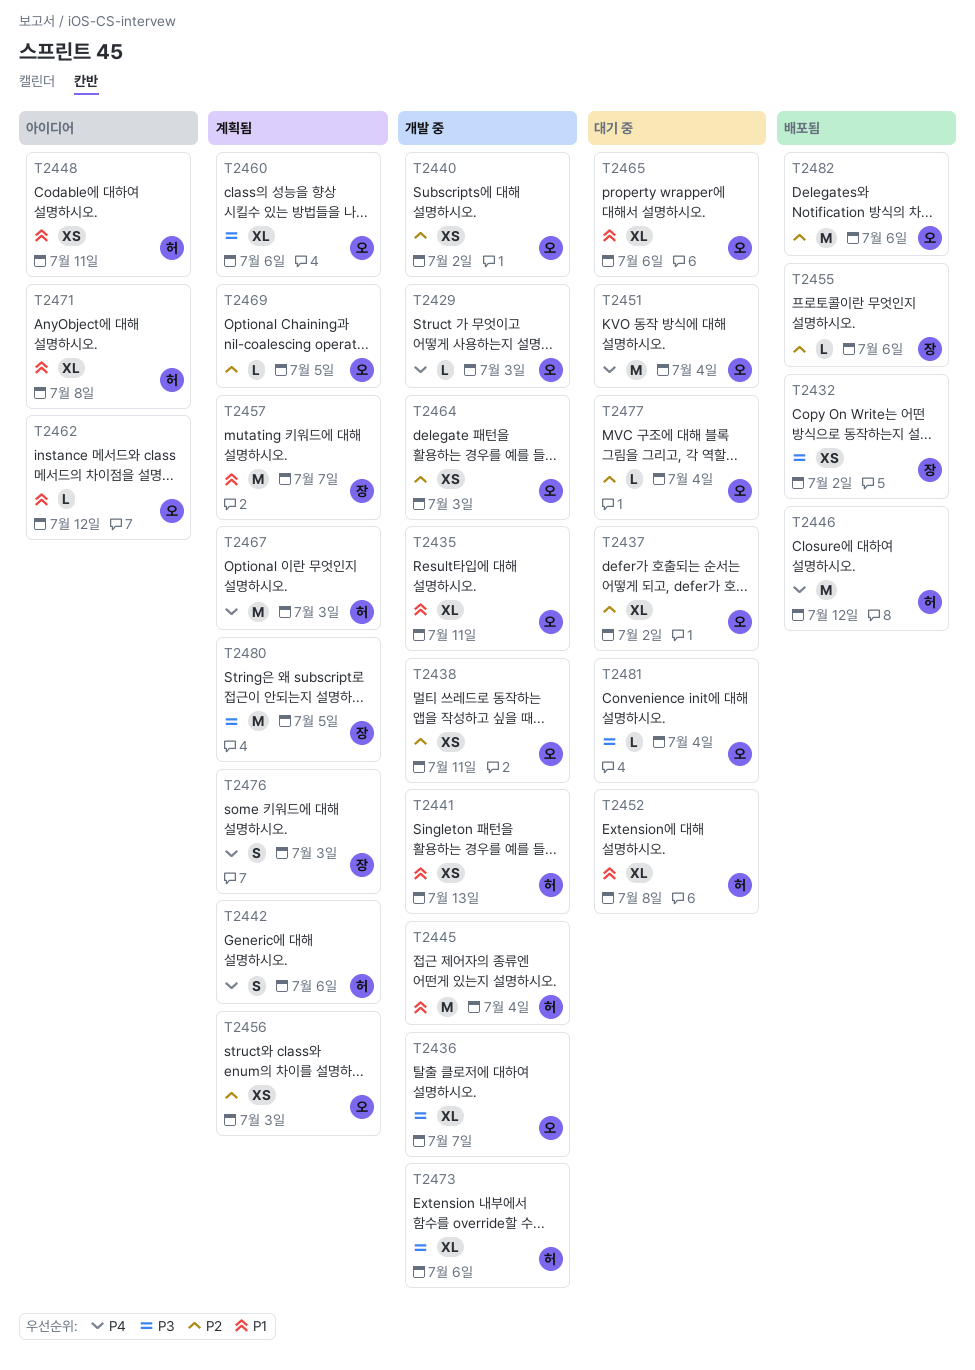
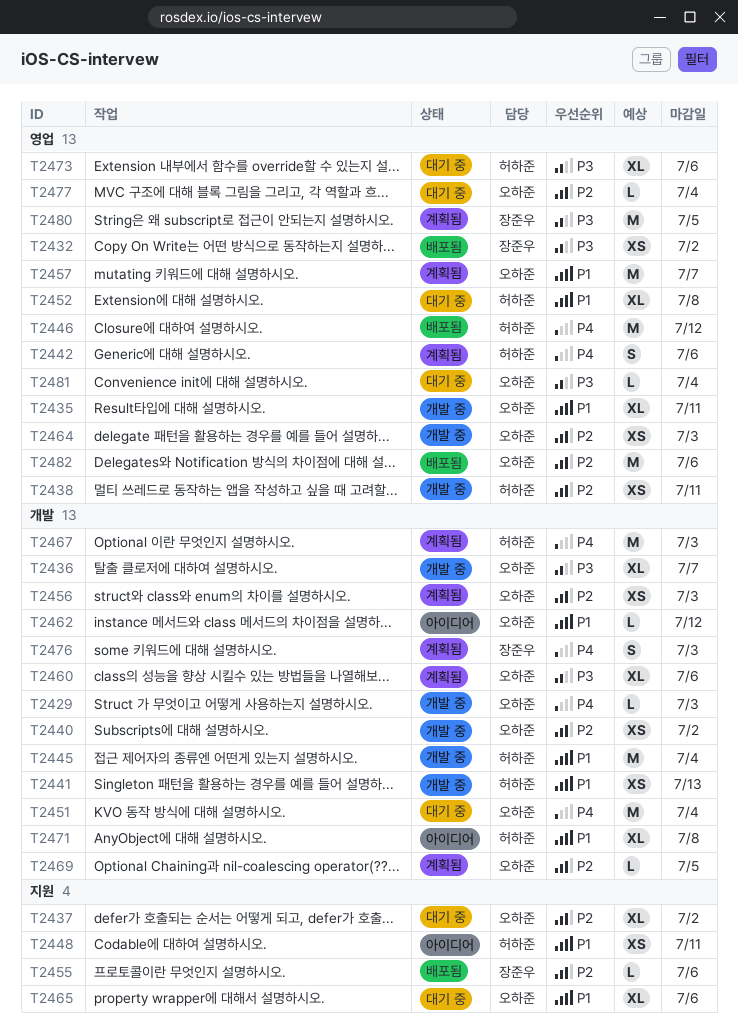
T2438, owner: 오하준 -> 허하준
T2457, owner: 장준우 -> 오하준
T2473, status: 개발 중 -> 대기 중

